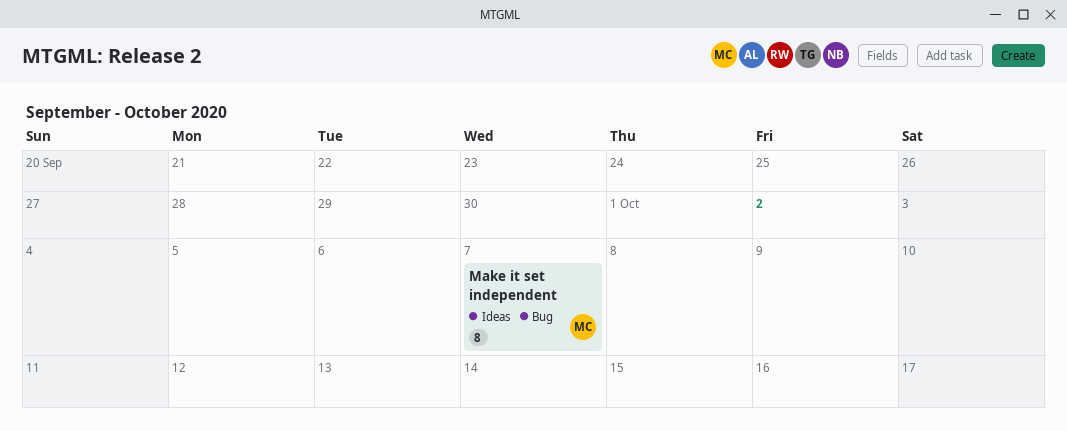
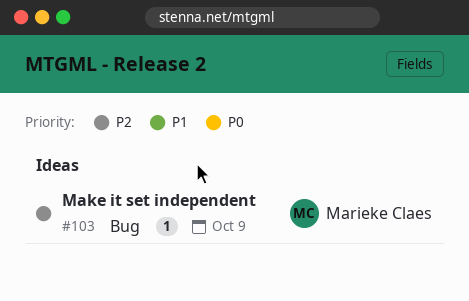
Make it set independent, estimate: 8 -> 1
Make it set independent, due: Oct 7 -> Oct 9

